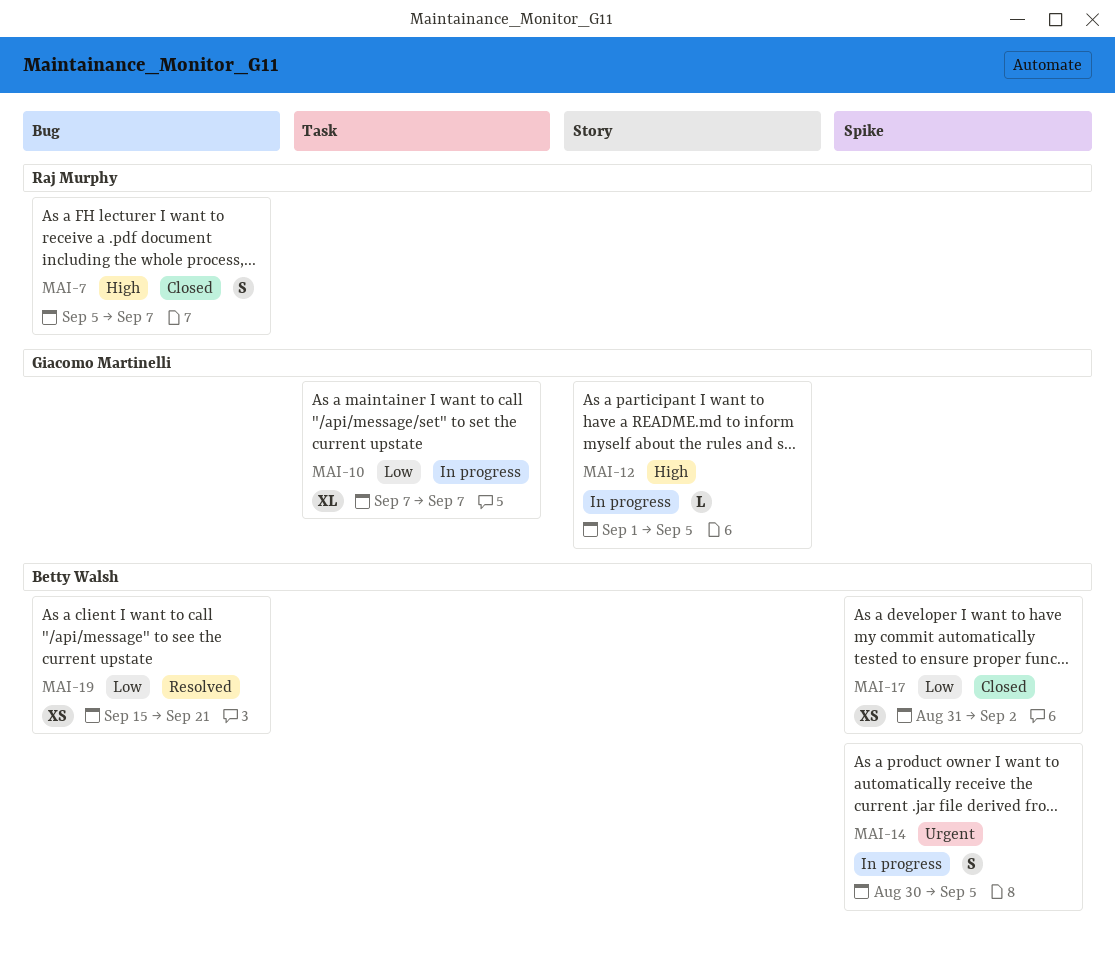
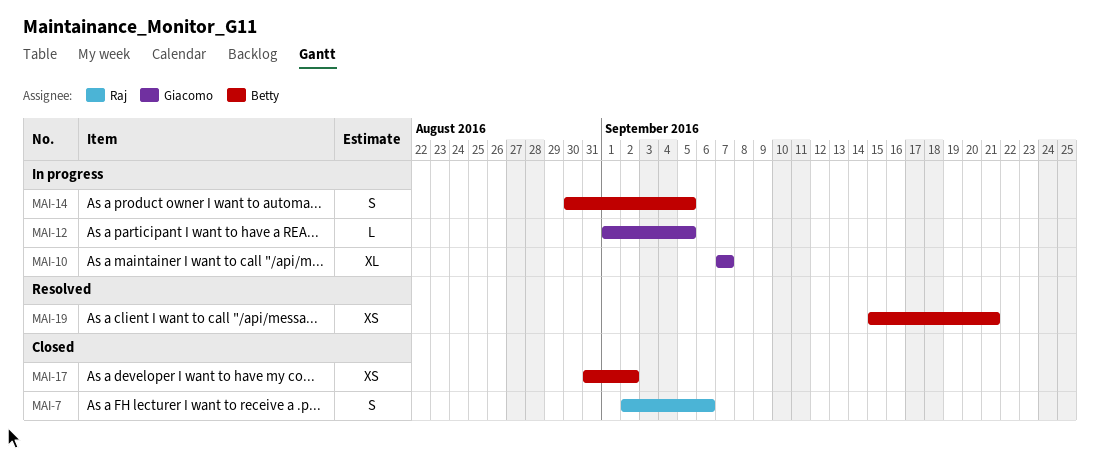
MAI-7, start: Sep 5 -> Sep 2
MAI-7, due: Sep 7 -> Sep 6

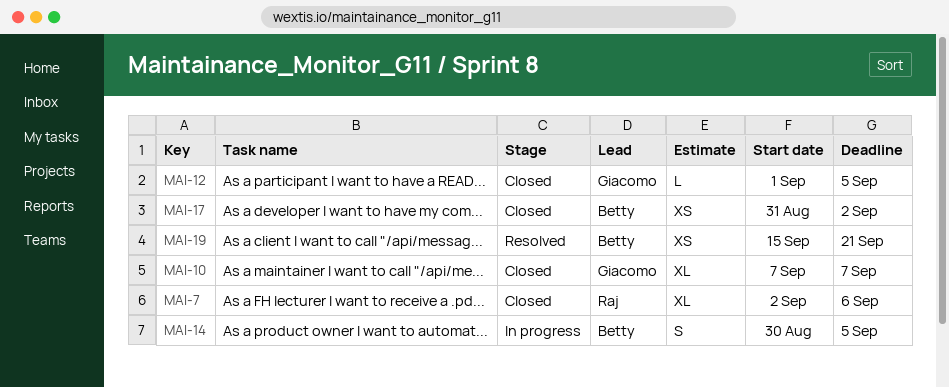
MAI-7, estimate: S -> XL
MAI-10, status: In progress -> Closed
MAI-12, status: In progress -> Closed

